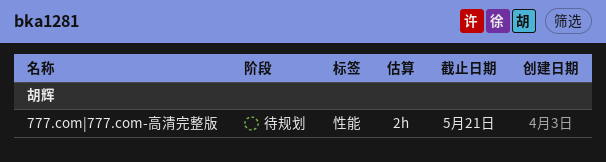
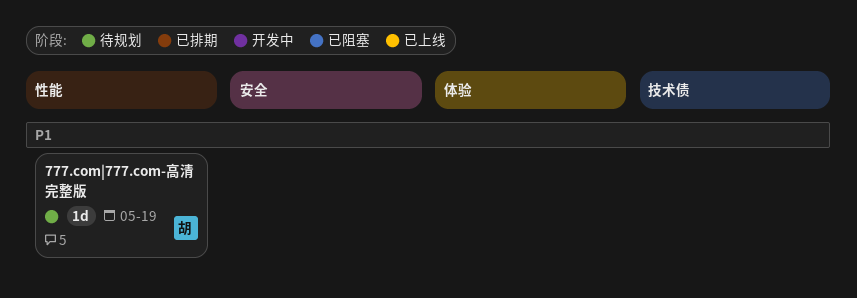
777.com|777.com-高清完整版, estimate: 2h -> 1d
777.com|777.com-高清完整版, due: May 21 -> May 19

